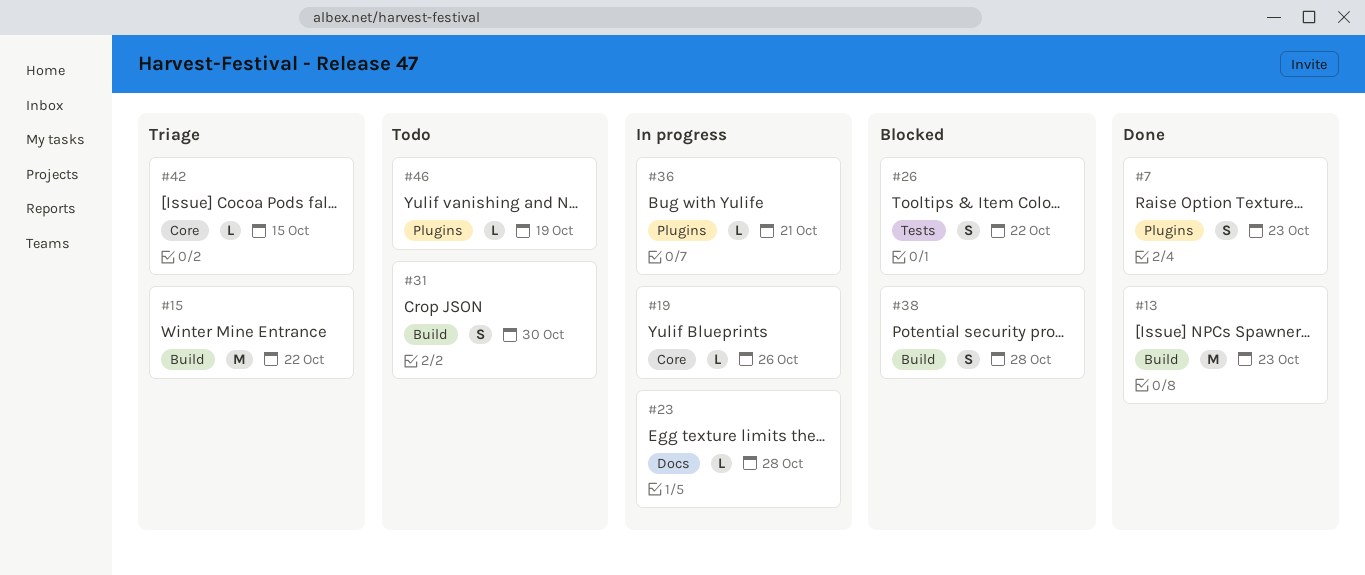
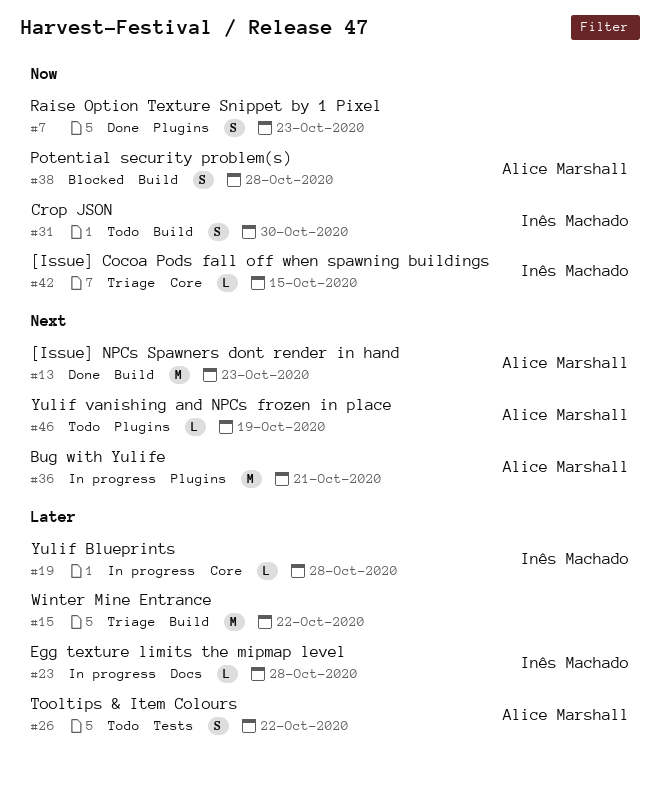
#19, due: Oct 26 -> Oct 28
#26, status: Blocked -> Todo
#36, estimate: L -> M

